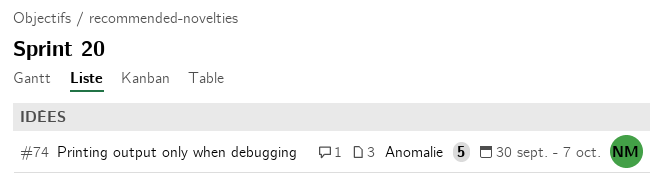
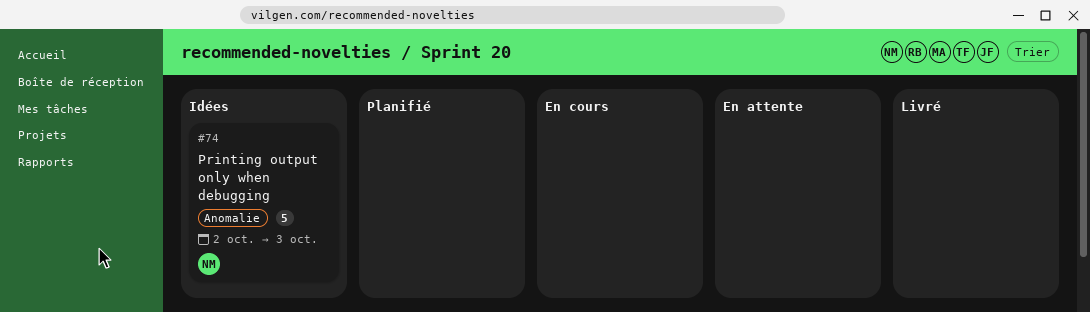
#74, start: Sep 30 -> Oct 2
#74, due: Oct 7 -> Oct 3

